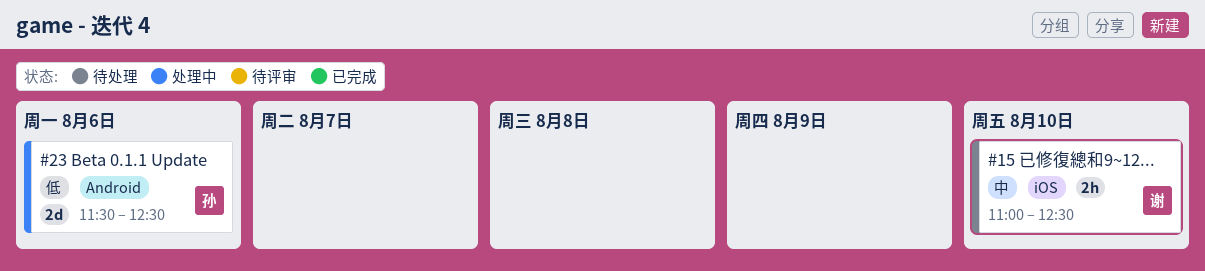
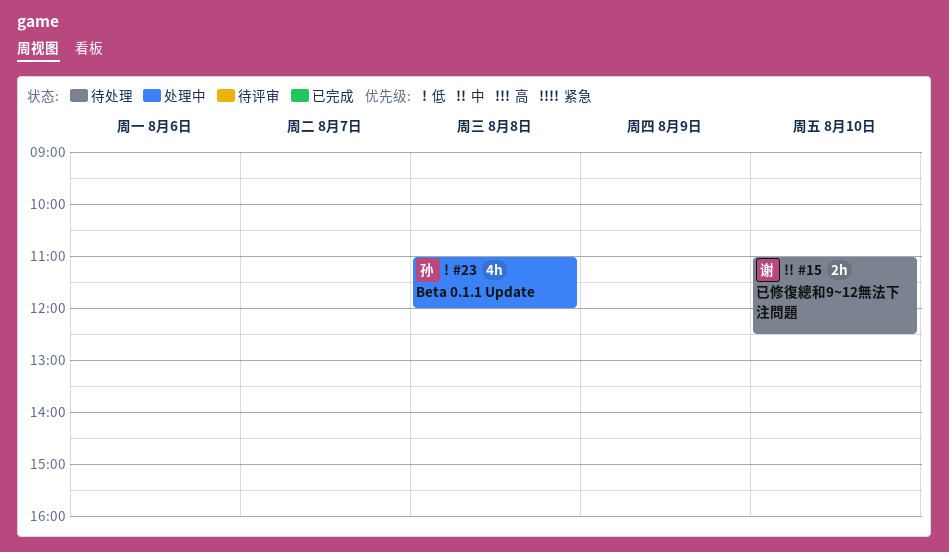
#23, estimate: 2d -> 4h
#23, day: Aug 6 -> Aug 8
#23, begins: 11:30 -> 11:00
#23, ends: 12:30 -> 12:00

